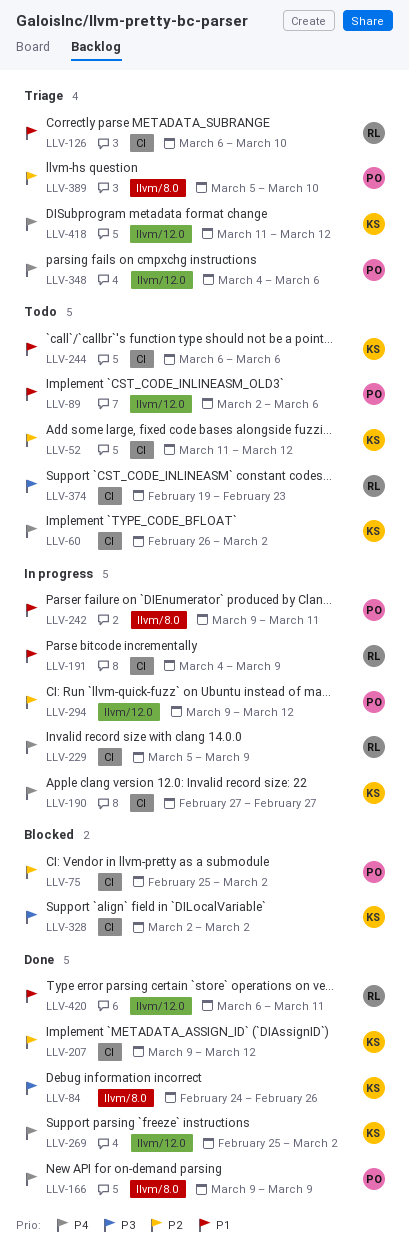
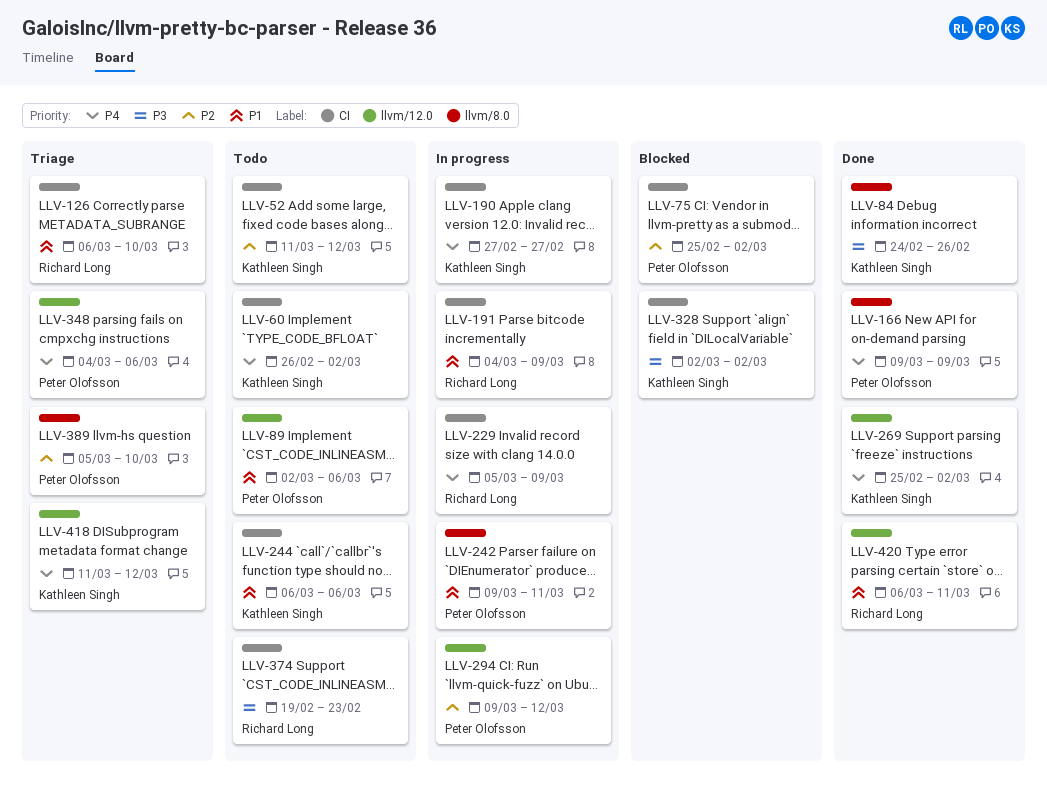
LLV-207: present -> none

